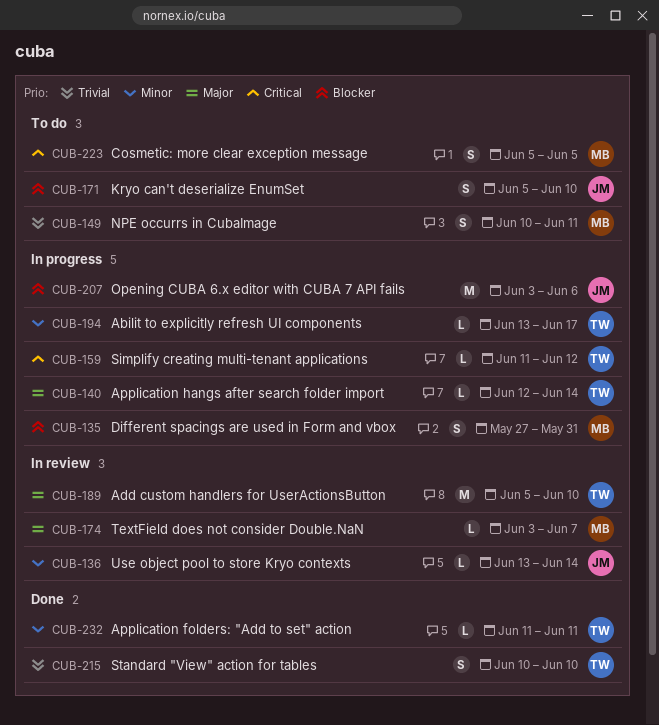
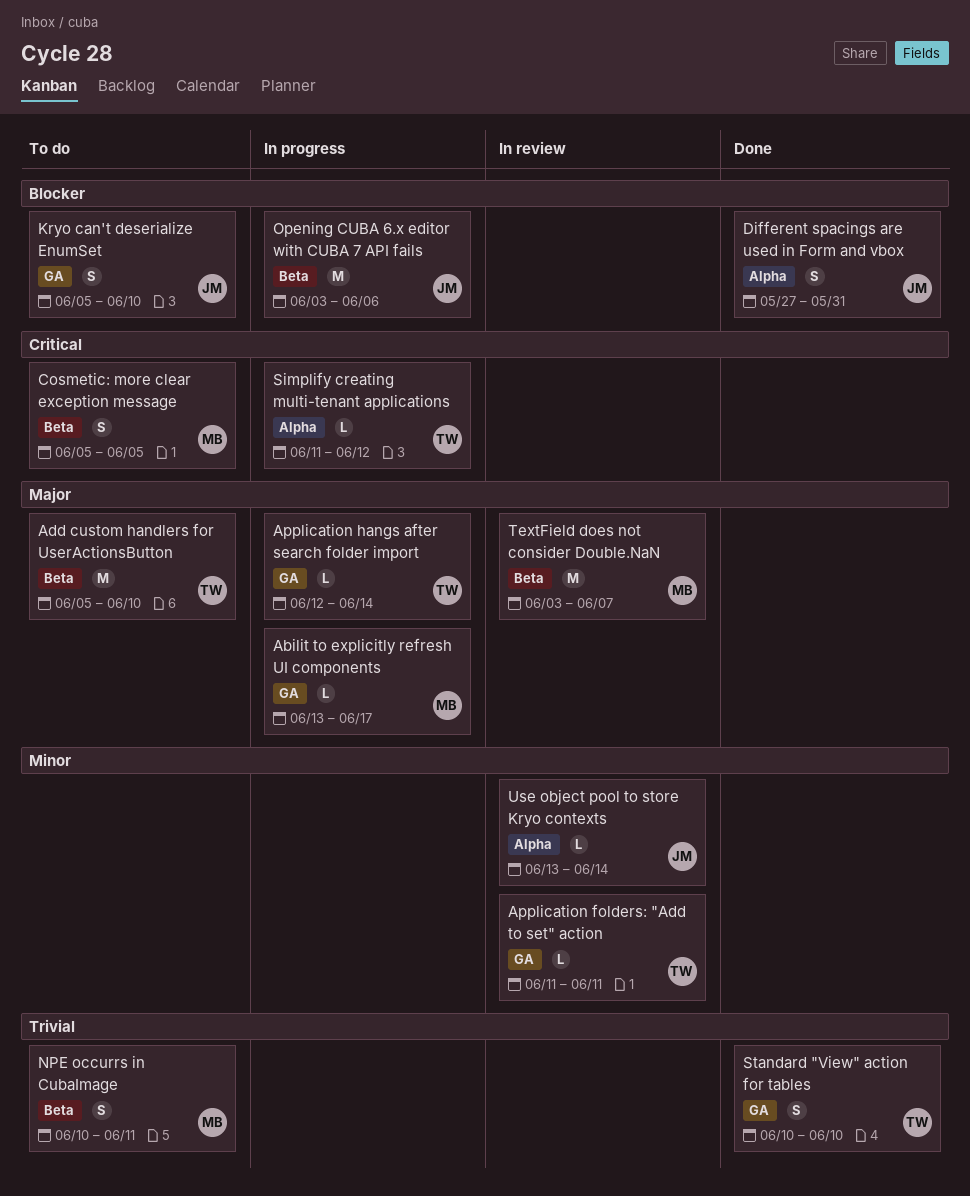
Abilit to explicitly refresh UI components, owner: TW -> MB
Abilit to explicitly refresh UI components, priority: Minor -> Major
Add custom handlers for UserActionsButton, status: In review -> To do
Application folders: "Add to set" action, status: Done -> In review
Different spacings are used in Form and vbox, status: In progress -> Done
Different spacings are used in Form and vbox, owner: MB -> JM
TextField does not consider Double.NaN, estimate: L -> M

